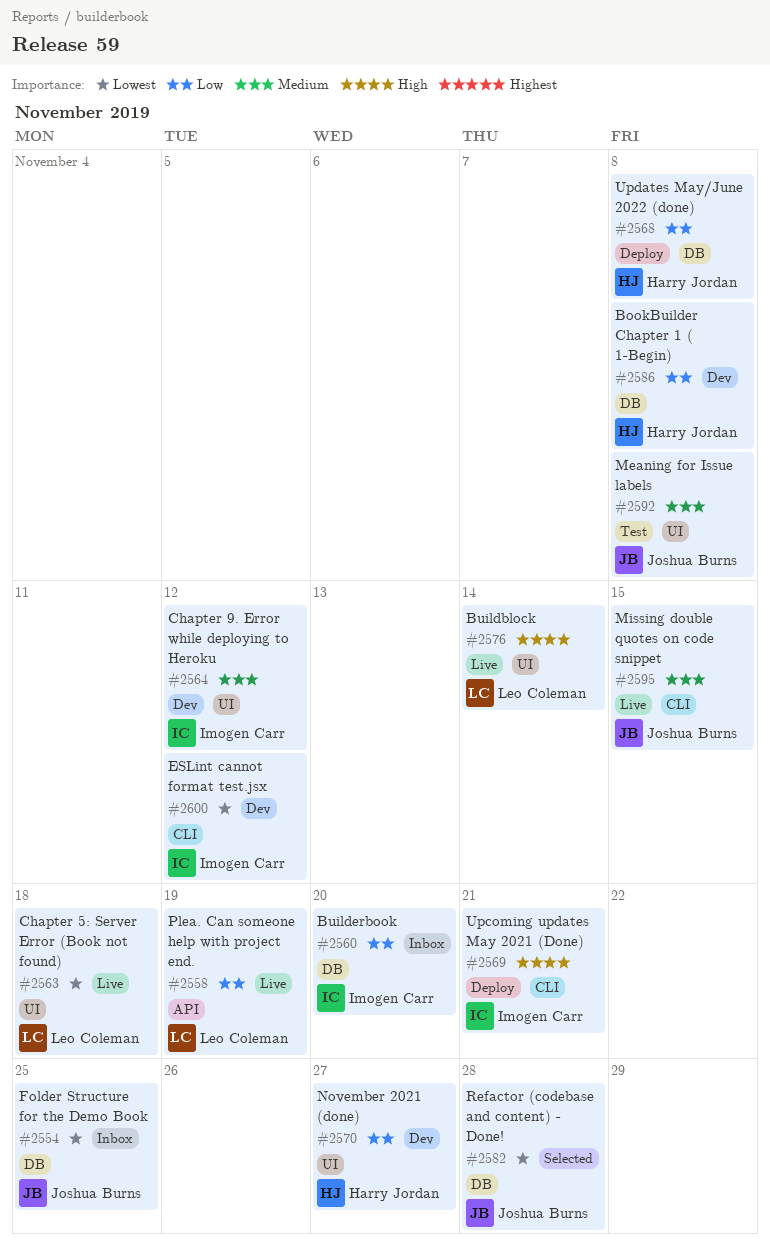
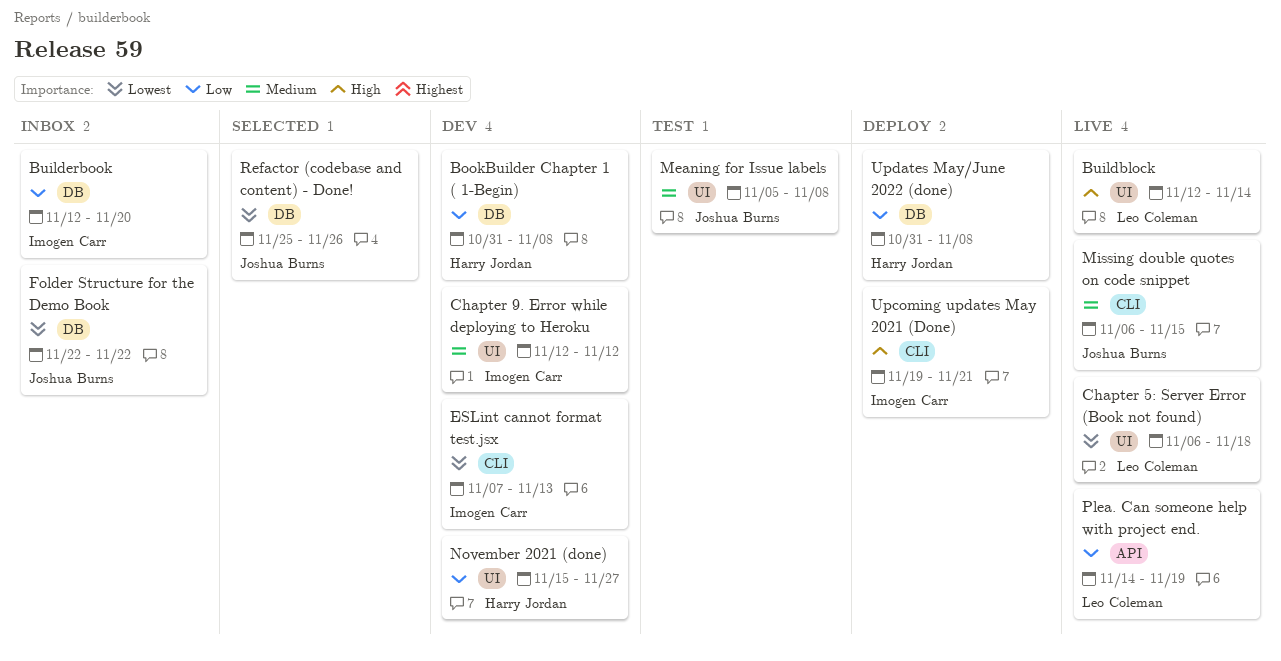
ESLint cannot format test.jsx, due: Nov 12 -> Nov 13
Folder Structure for the Demo Book, due: Nov 25 -> Nov 22
Refactor (codebase and content) - Done!, due: Nov 28 -> Nov 26

